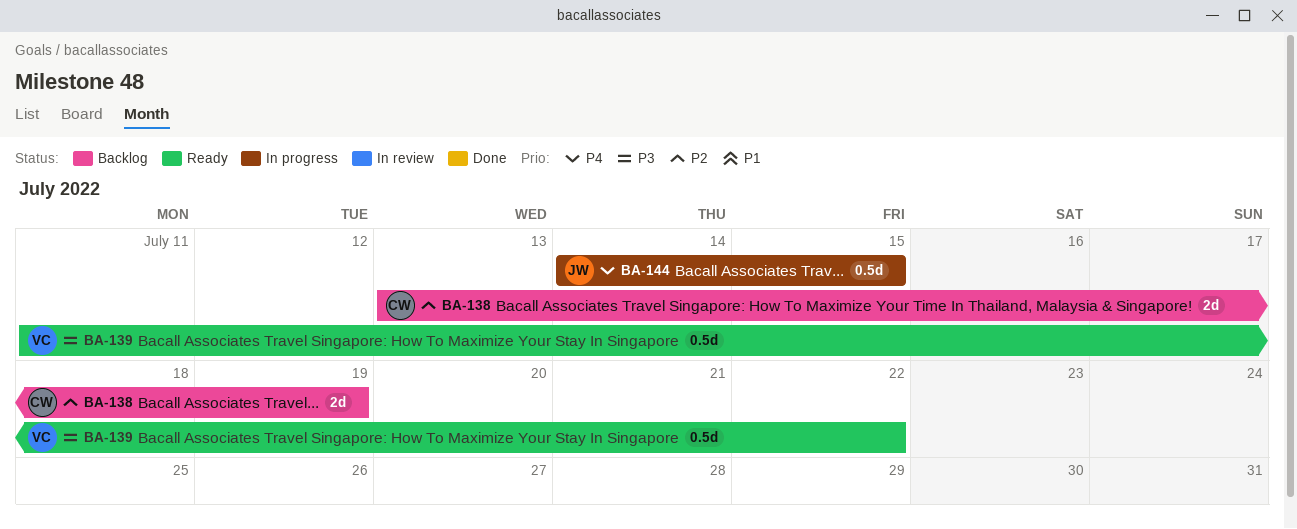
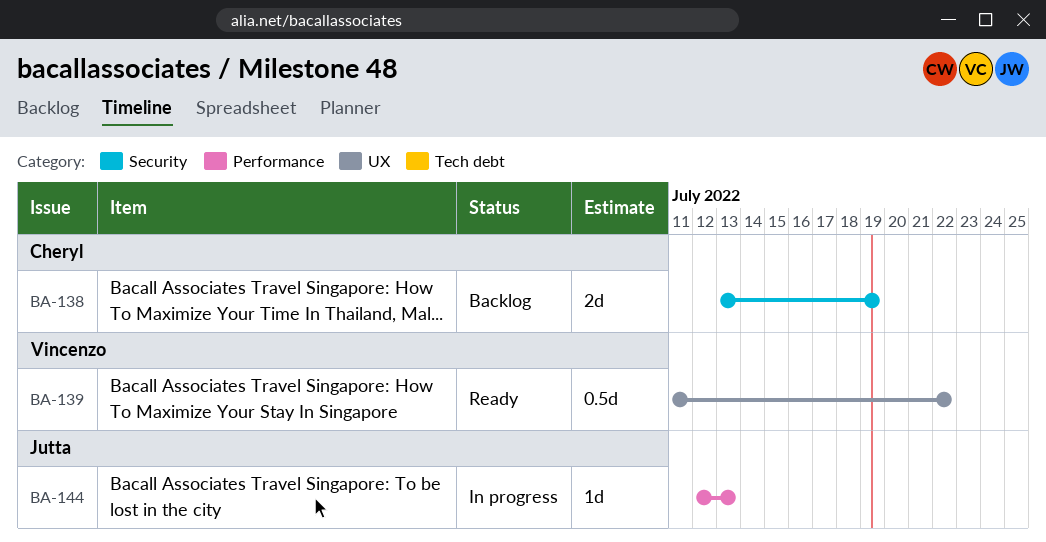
BA-144, estimate: 0.5d -> 1d
BA-144, start: Jul 14 -> Jul 12
BA-144, due: Jul 15 -> Jul 13

